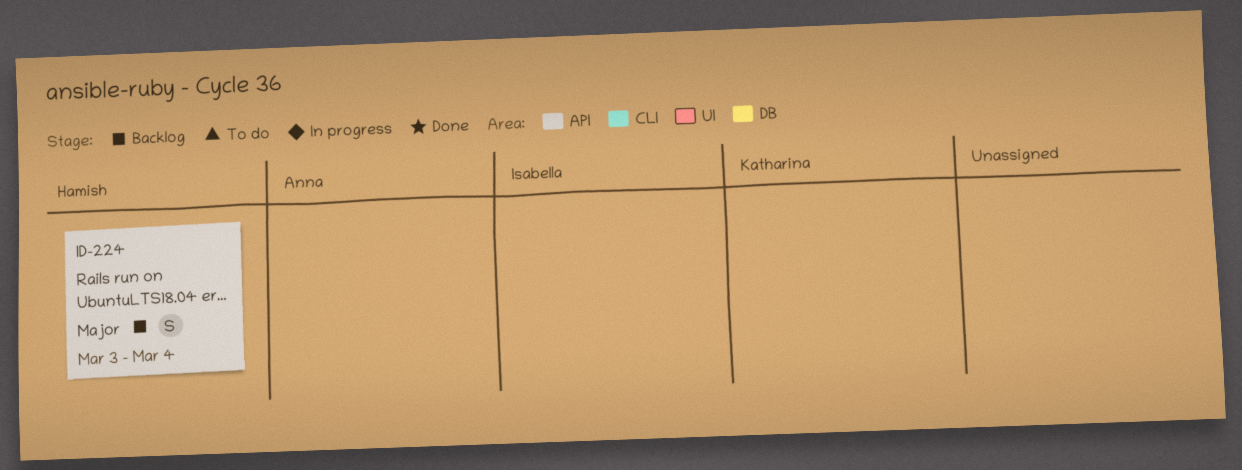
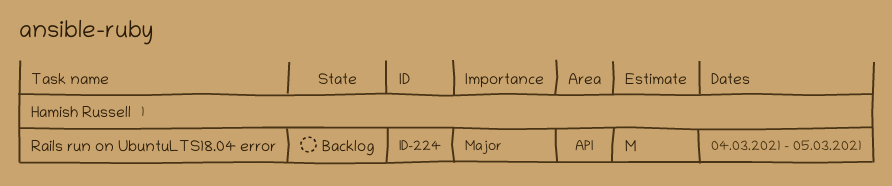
ID-224, estimate: S -> M
ID-224, start: Mar 3 -> Mar 4
ID-224, due: Mar 4 -> Mar 5

